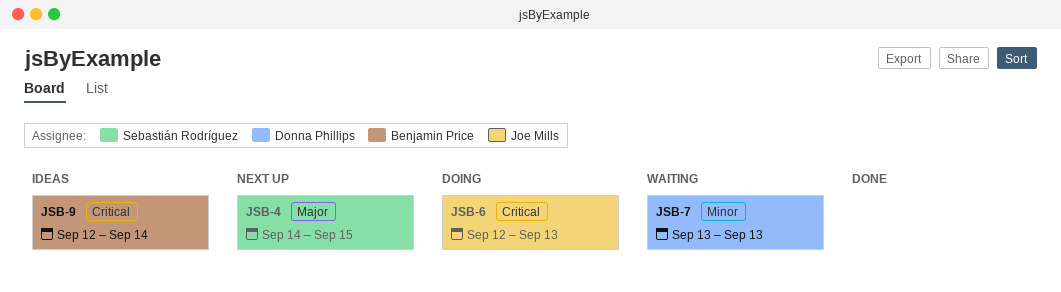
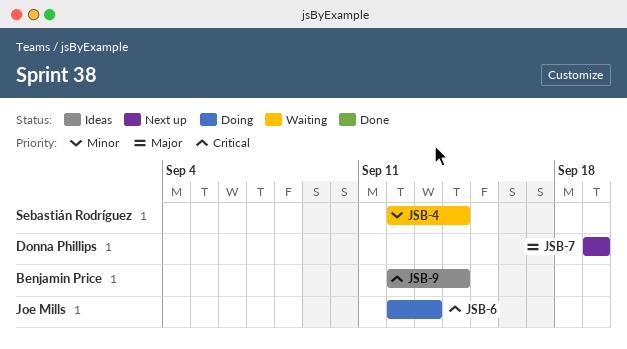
JSB-4, status: Next up -> Waiting
JSB-4, priority: Major -> Minor
JSB-4, start: Sep 14 -> Sep 12
JSB-4, due: Sep 15 -> Sep 14
JSB-7, status: Waiting -> Next up
JSB-7, priority: Minor -> Major
JSB-7, start: Sep 13 -> Sep 19
JSB-7, due: Sep 13 -> Sep 19

